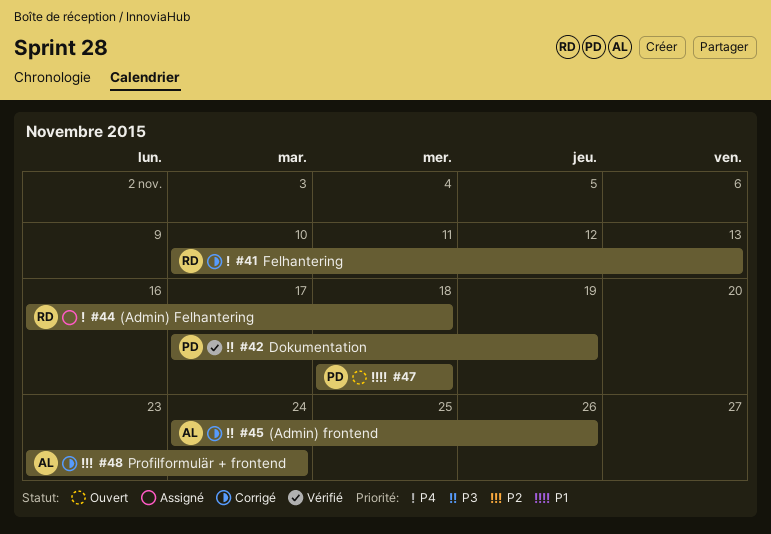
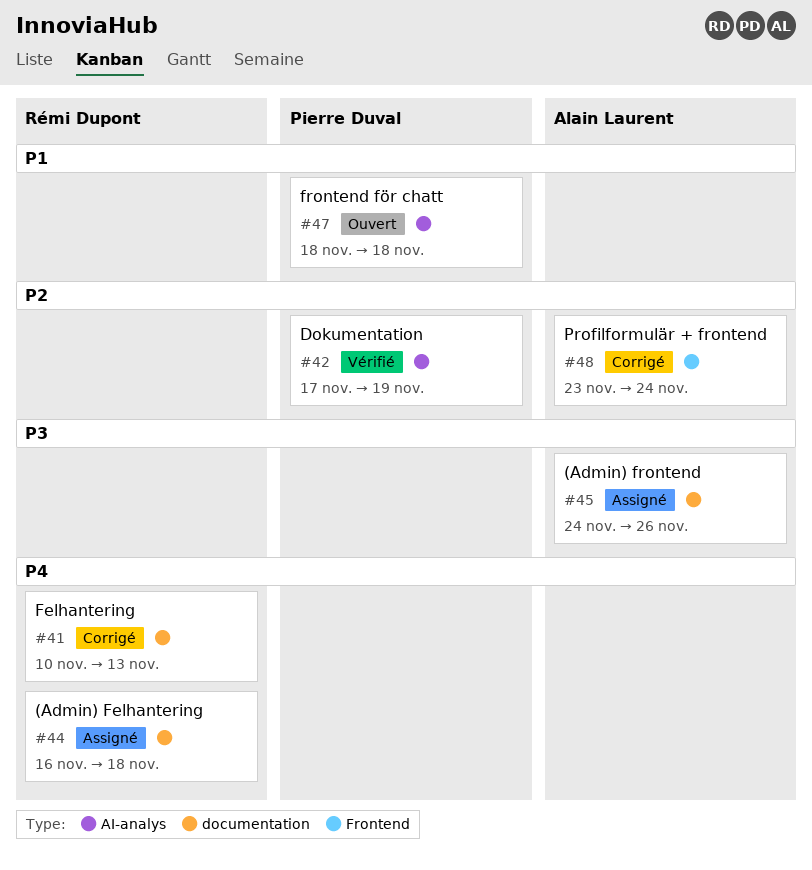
#42, priority: P3 -> P2
#45, status: Corrigé -> Assigné

